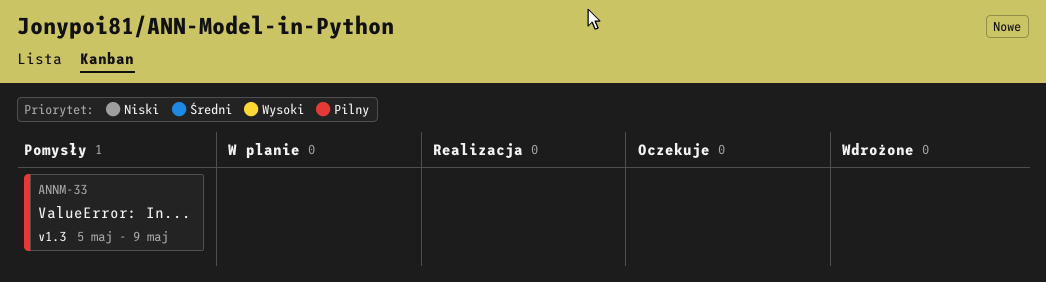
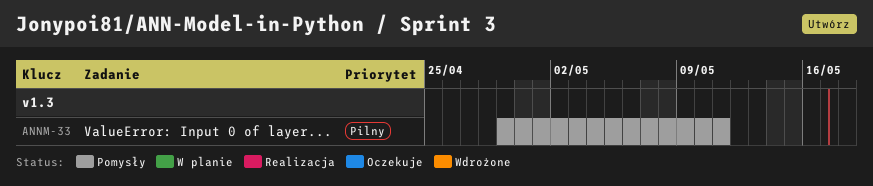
ANNM-33, start: May 5 -> Apr 29
ANNM-33, due: May 9 -> May 11

